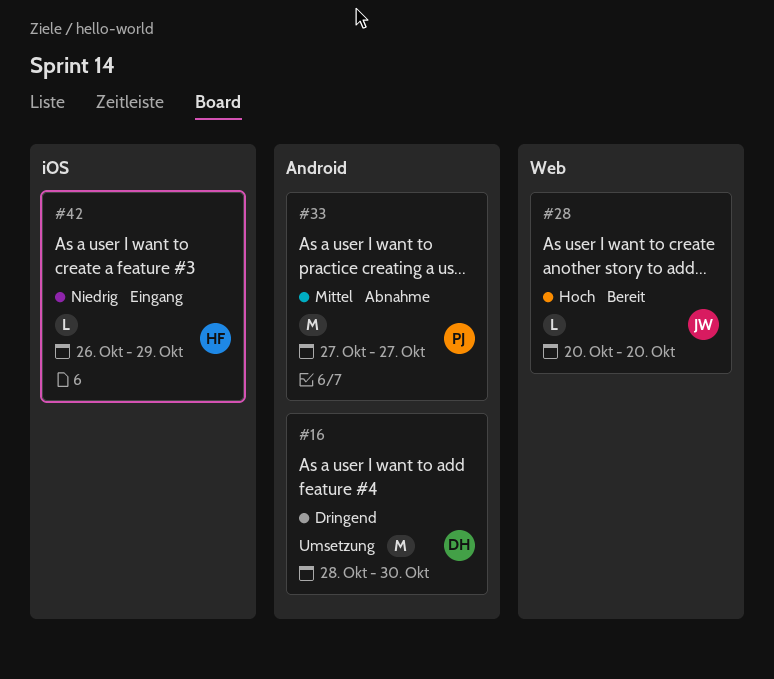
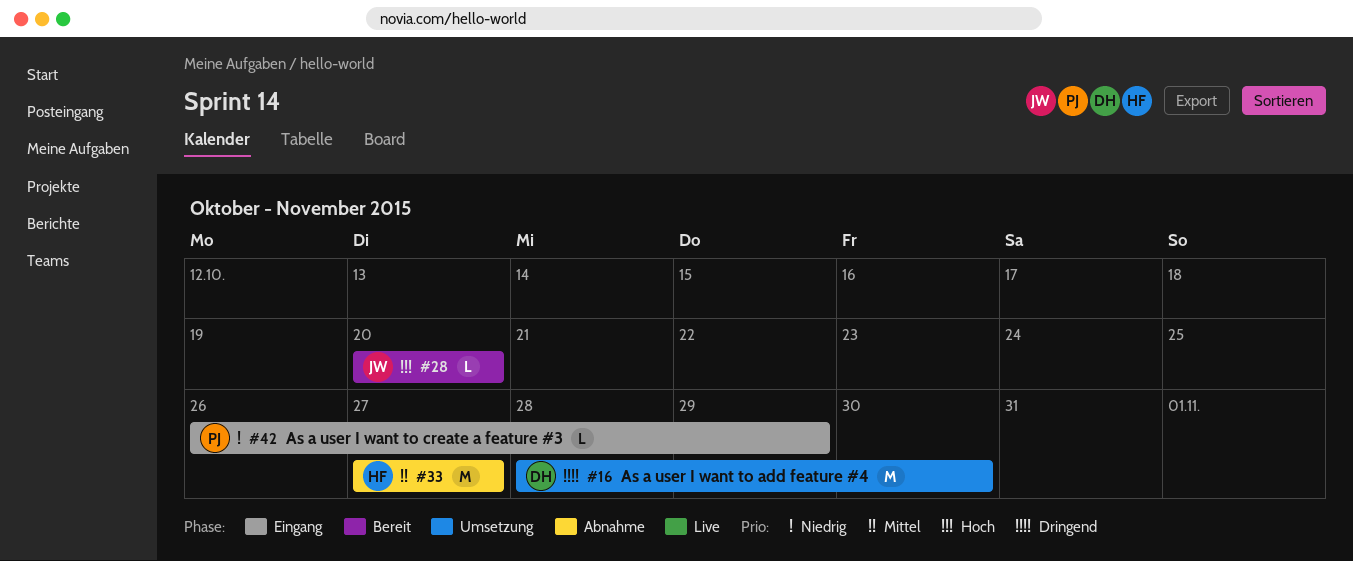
#33, owner: PJ -> HF
#42, owner: HF -> PJ

